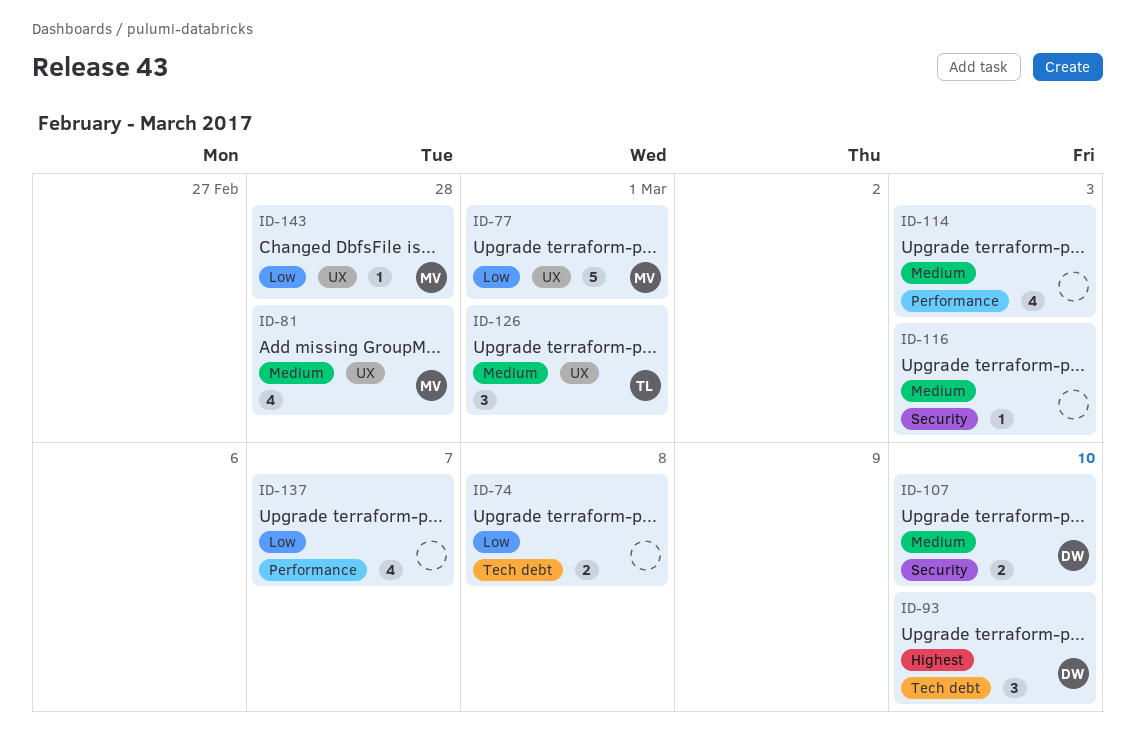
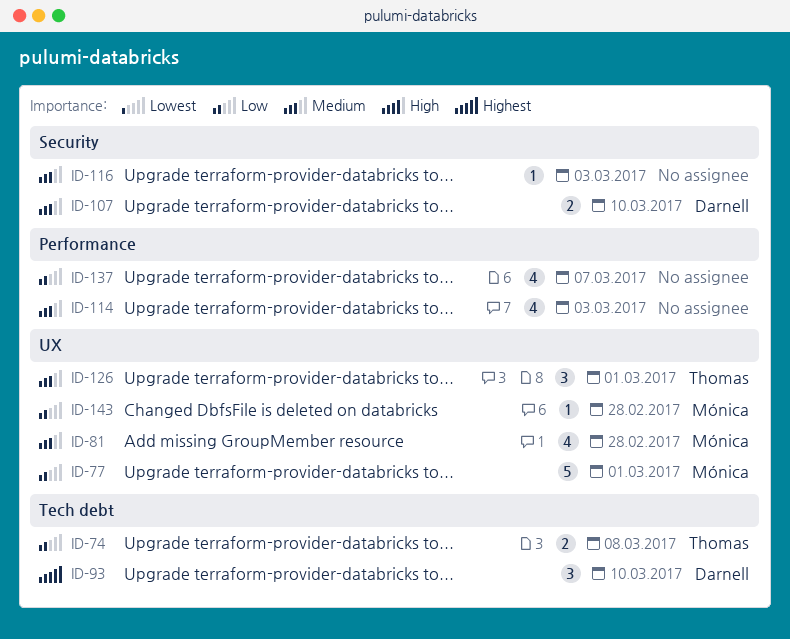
ID-74, owner: none -> Thomas

